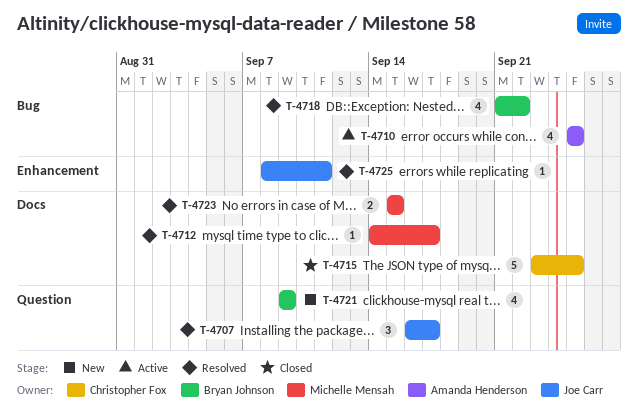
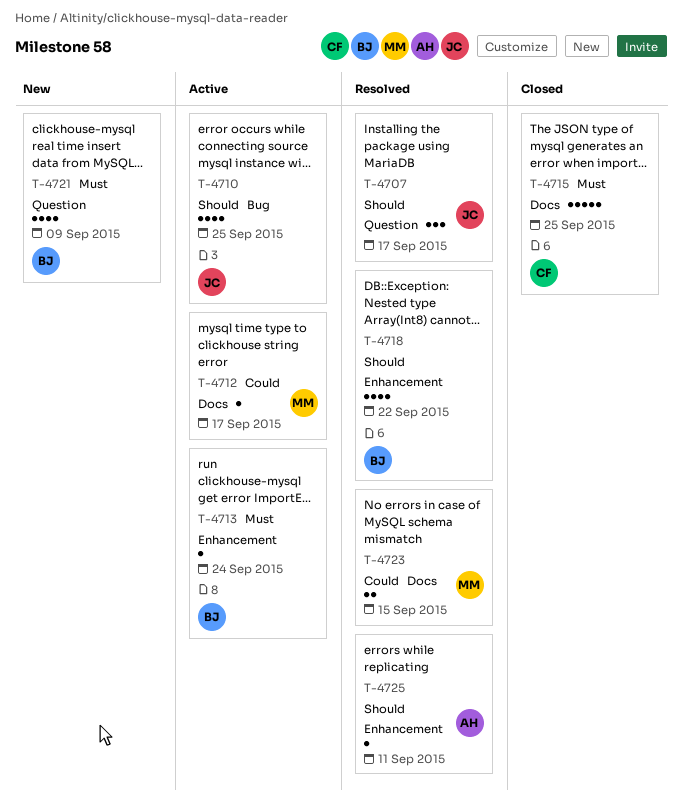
T-4710, owner: Amanda Henderson -> Joe Carr
T-4712, status: Resolved -> Active
T-4713: none -> present
T-4718, label: Bug -> Enhancement
T-4725, owner: Joe Carr -> Amanda Henderson

